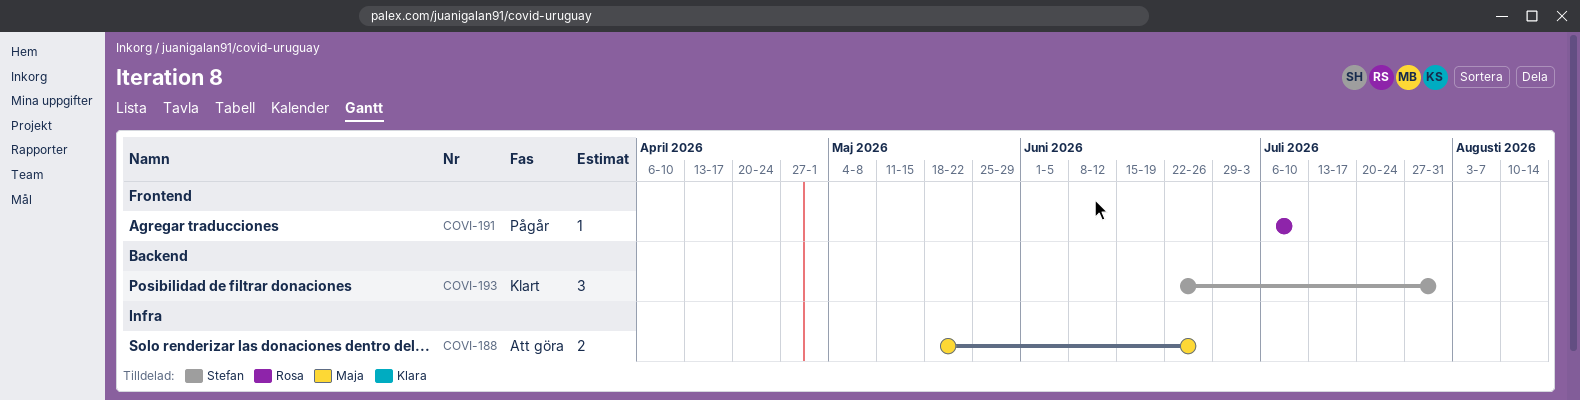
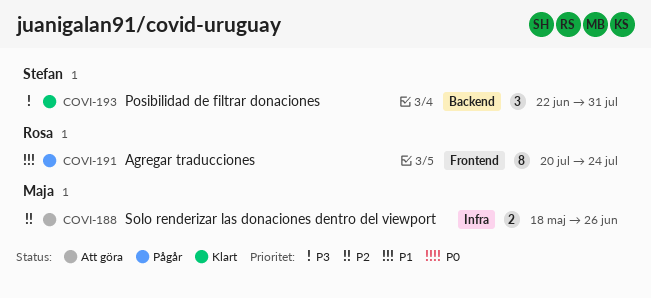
COVI-191, estimate: 1 -> 8
COVI-191, start: Jul 6 -> Jul 20
COVI-191, due: Jul 10 -> Jul 24

